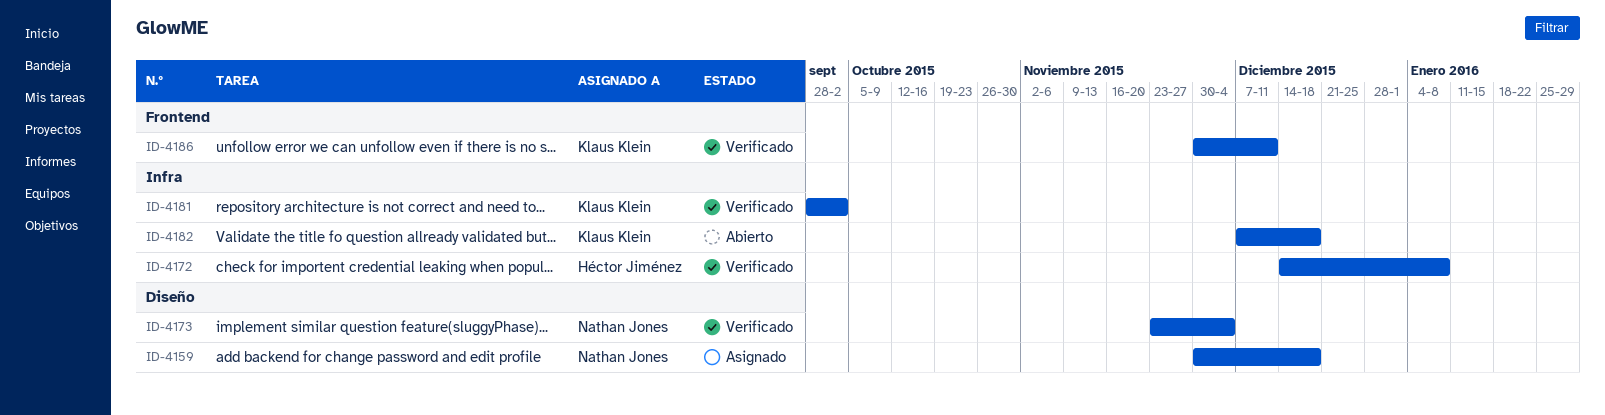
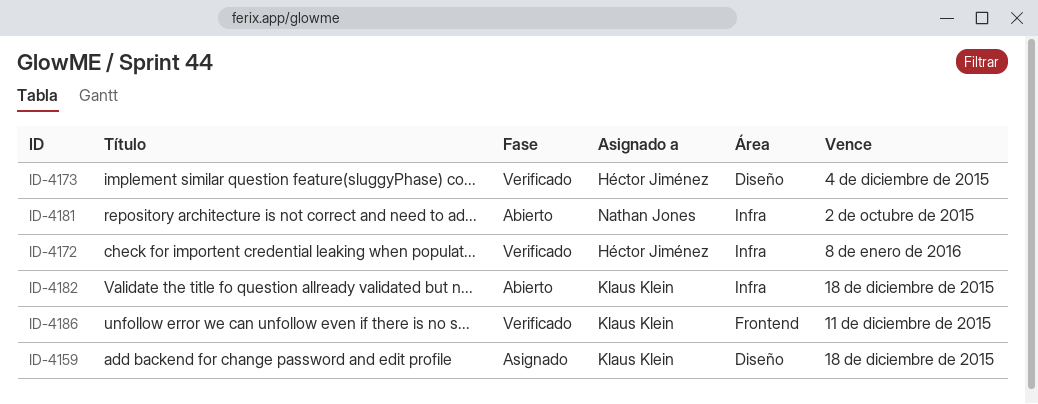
ID-4159, owner: Nathan Jones -> Klaus Klein
ID-4173, owner: Nathan Jones -> Héctor Jiménez
ID-4181, status: Verificado -> Abierto
ID-4181, owner: Klaus Klein -> Nathan Jones

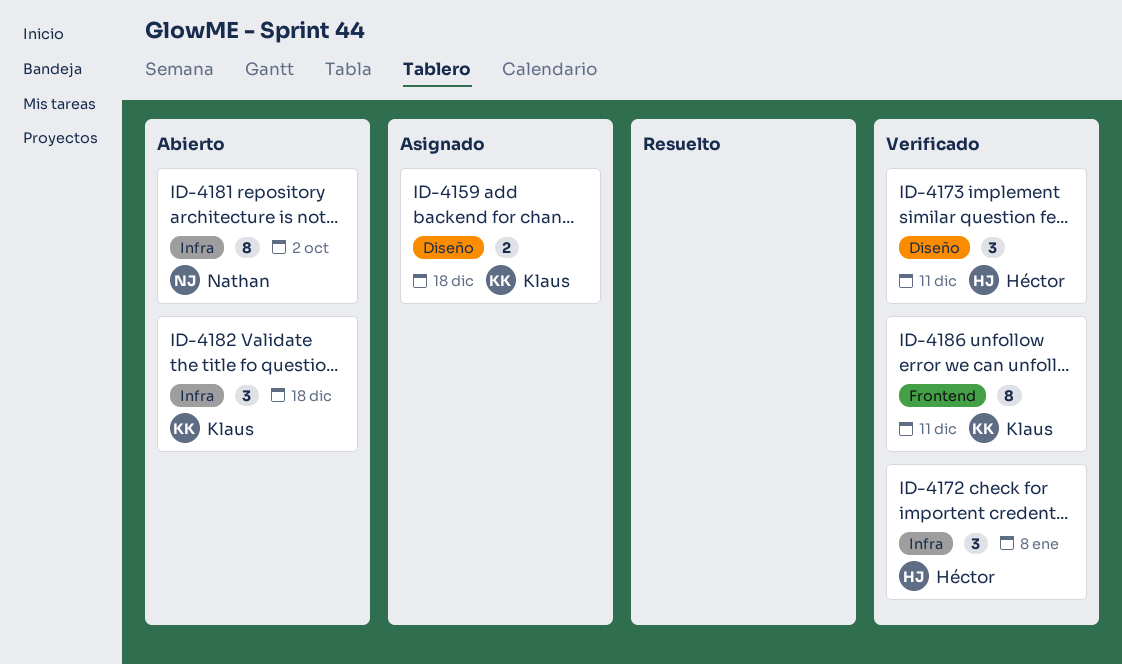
ID-4173, due: Dec 4 -> Dec 11

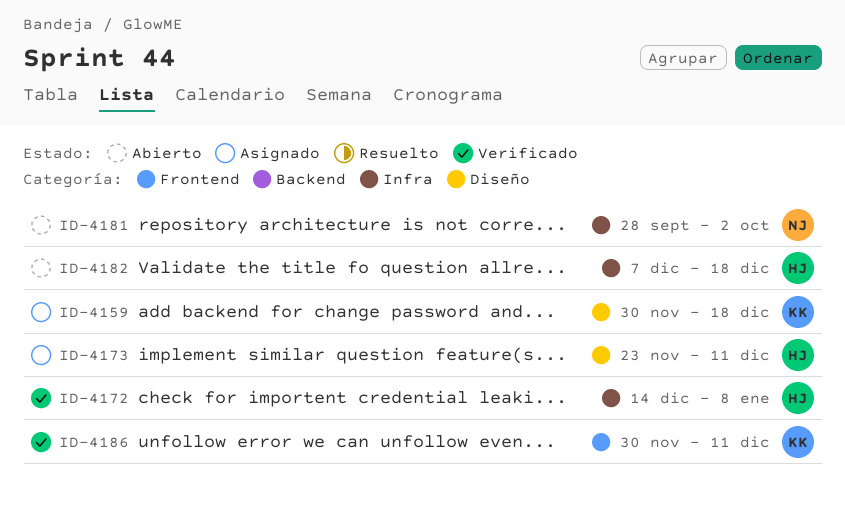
ID-4173, status: Verificado -> Asignado
ID-4182, owner: Klaus -> Héctor

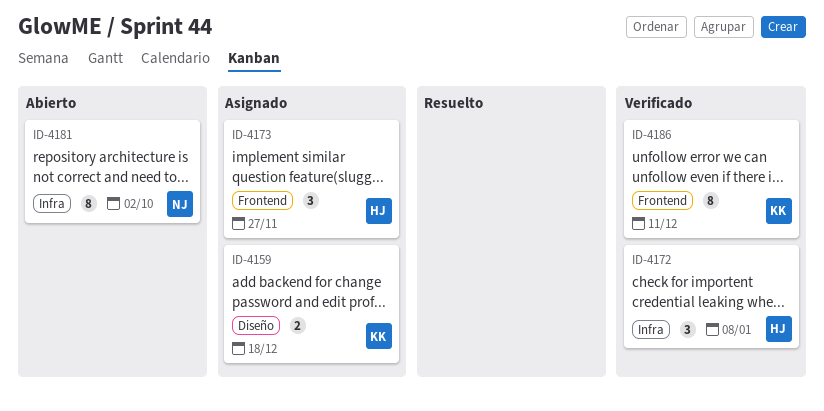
ID-4173, label: Diseño -> Frontend
ID-4173, due: Dec 11 -> Nov 27
ID-4182: present -> none

